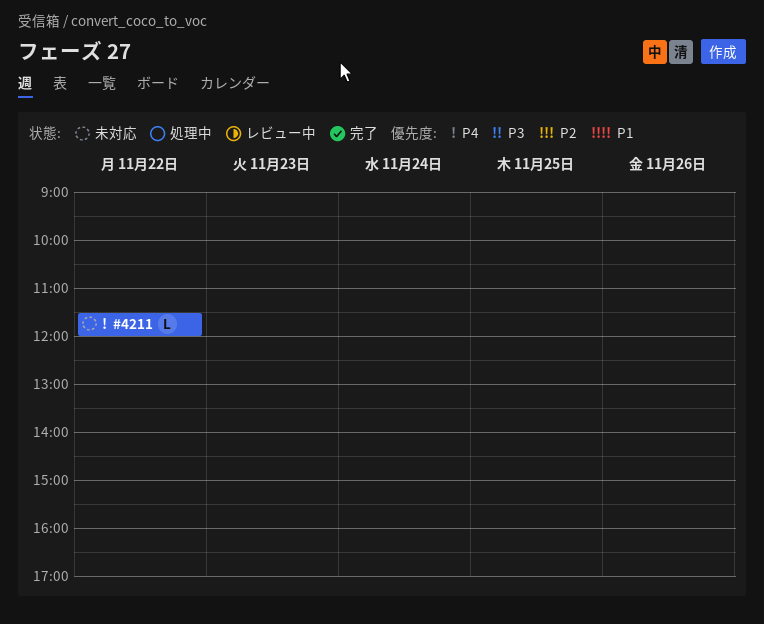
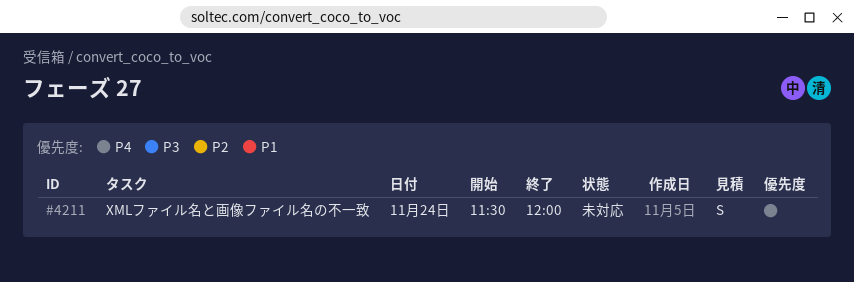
#4211, estimate: L -> S
#4211, day: Nov 22 -> Nov 24

